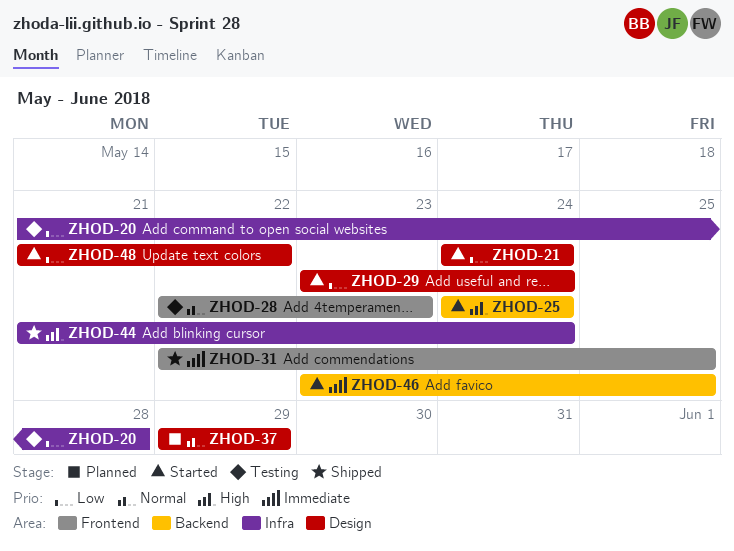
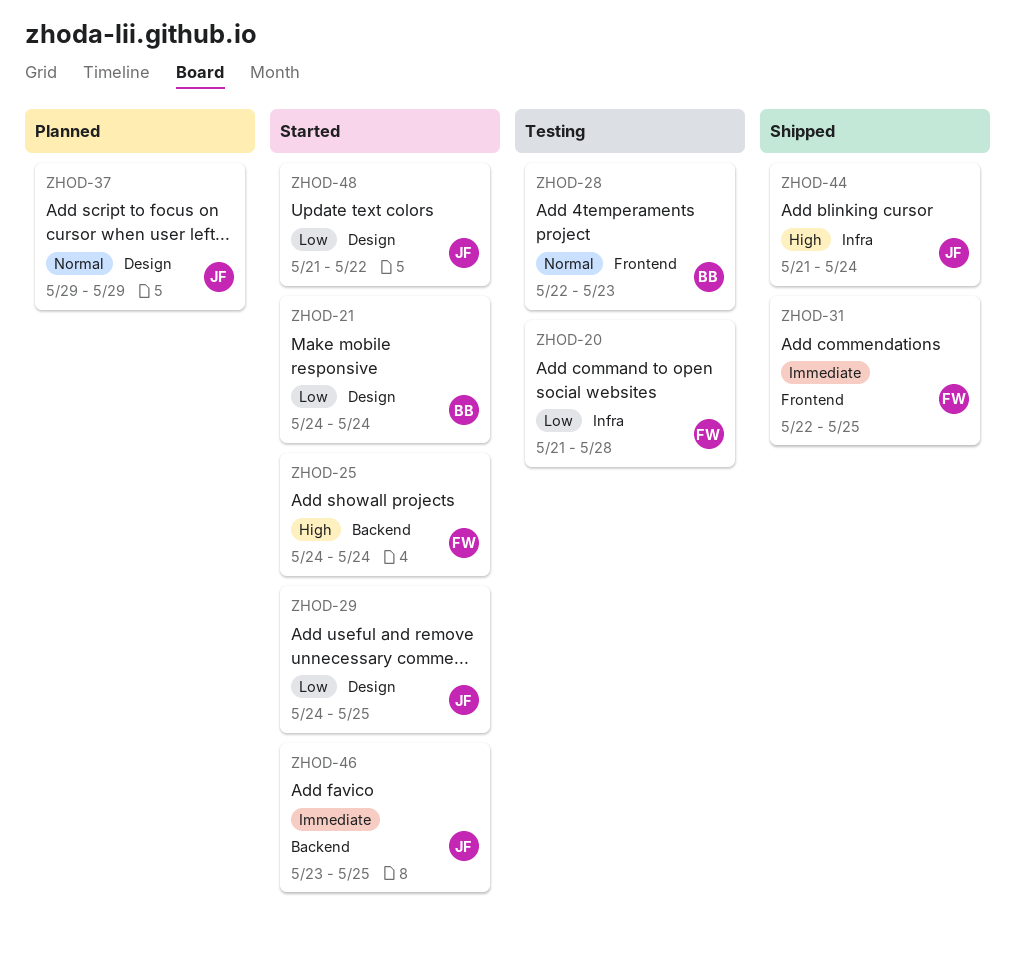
ZHOD-29, start: May 23 -> May 24
ZHOD-29, due: May 24 -> May 25

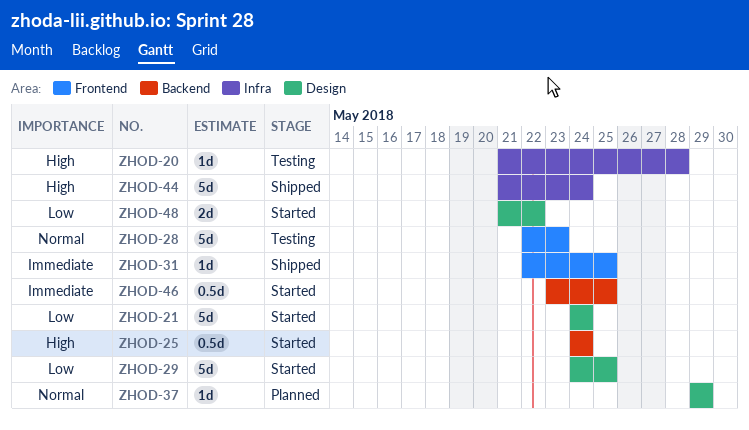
ZHOD-20, priority: Low -> High

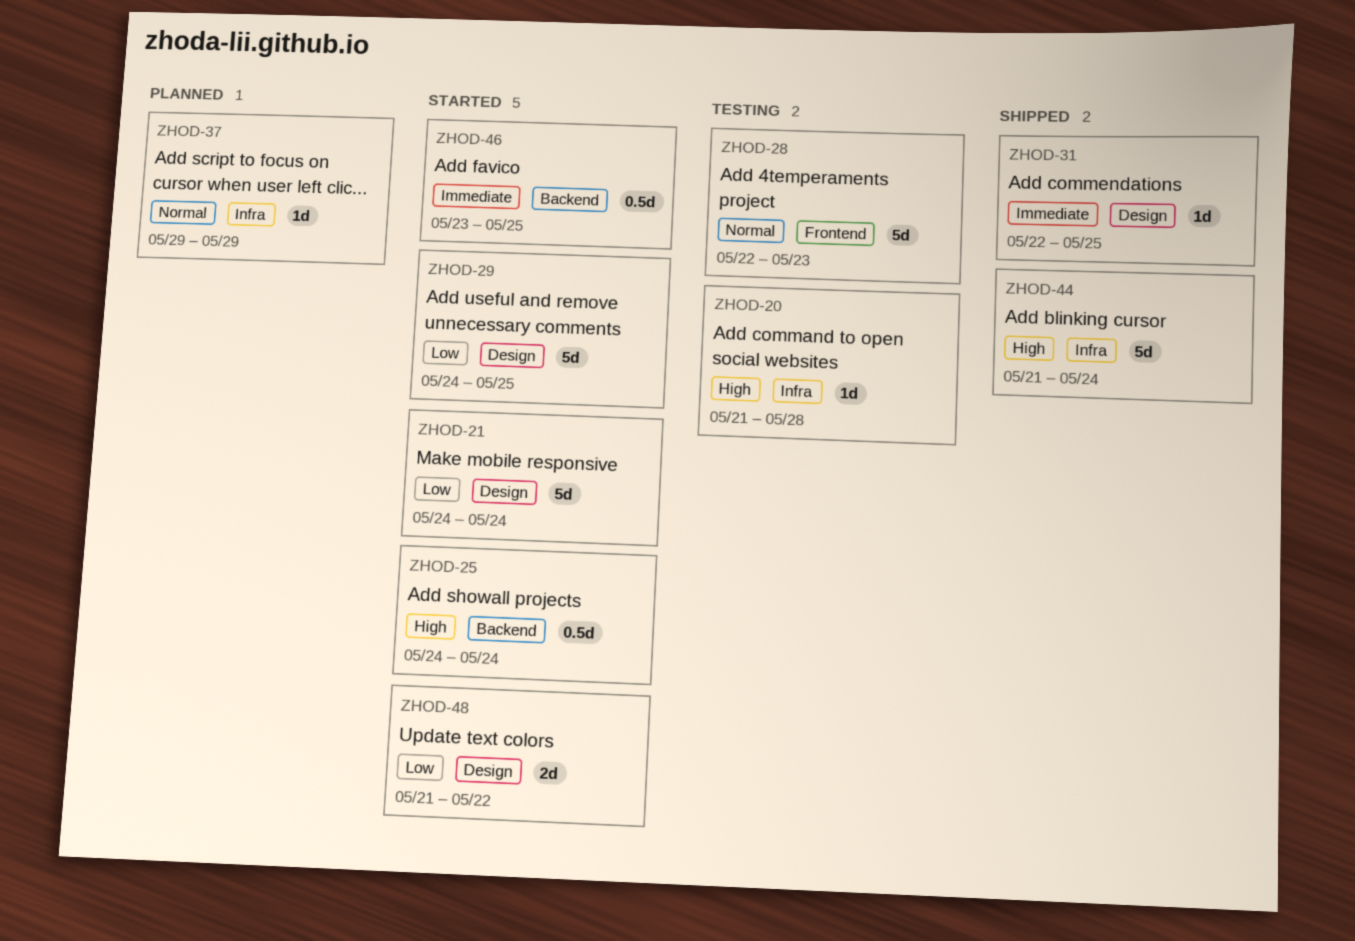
ZHOD-31, label: Frontend -> Design
ZHOD-37, label: Design -> Infra

